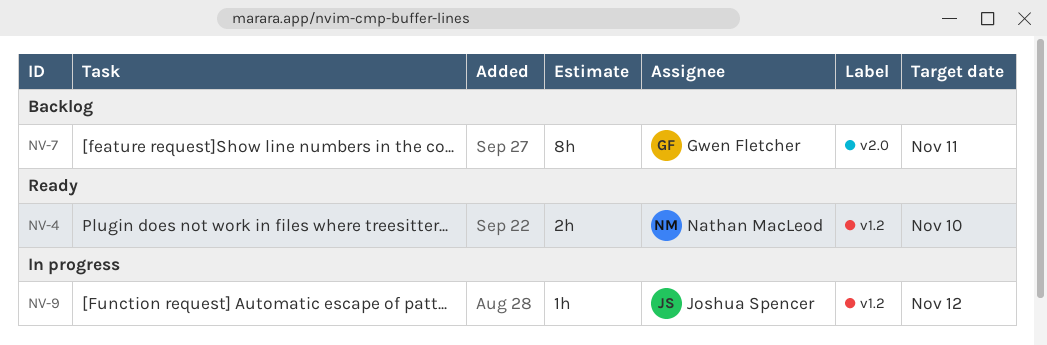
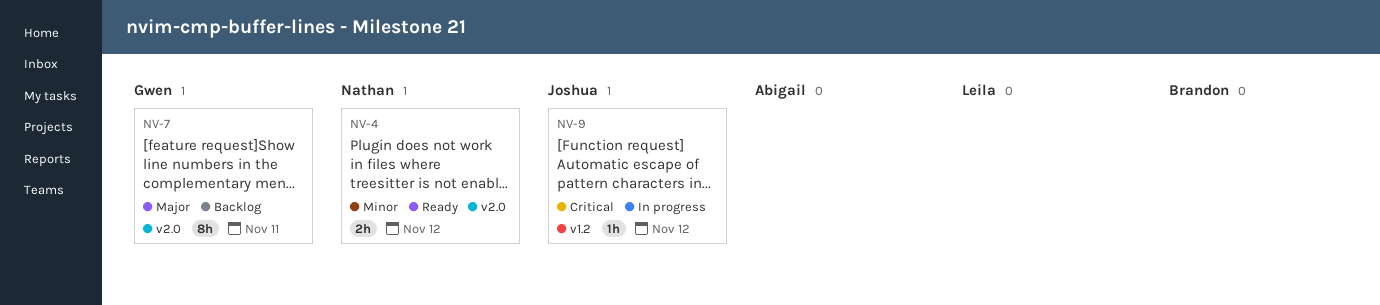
NV-4, label: v1.2 -> v2.0
NV-4, due: Nov 10 -> Nov 12

